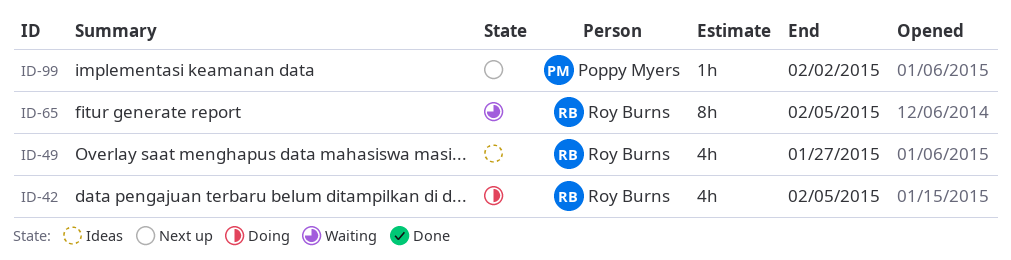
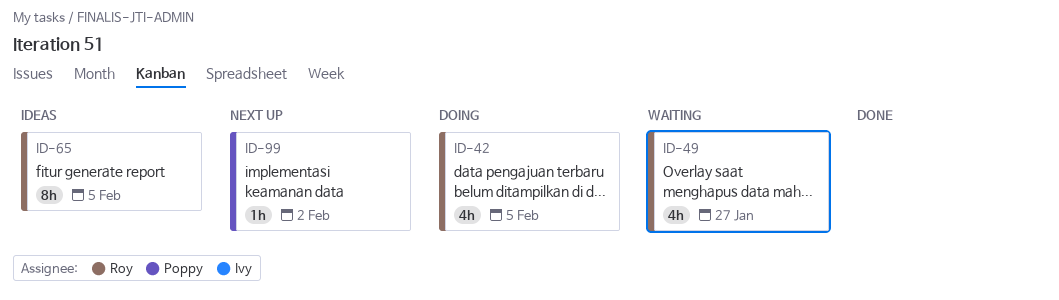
ID-49, status: Ideas -> Waiting
ID-65, status: Waiting -> Ideas

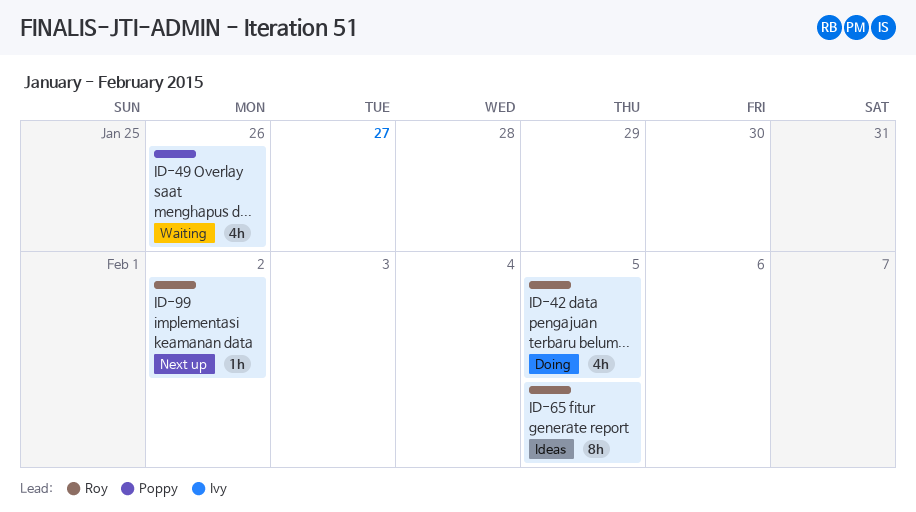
ID-49, owner: Roy -> Poppy
ID-49, due: Jan 27 -> Jan 26
ID-99, owner: Poppy -> Roy

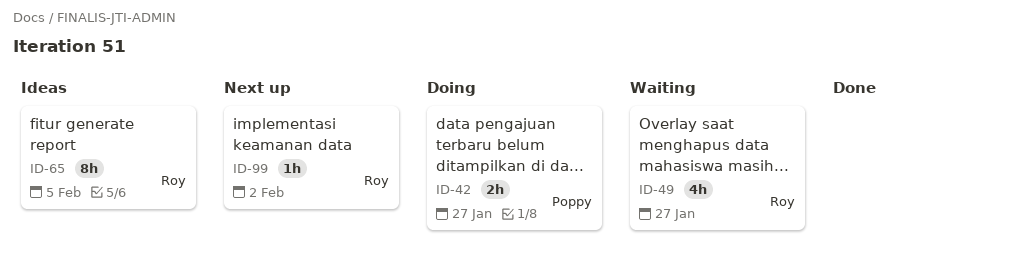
ID-42, owner: Roy -> Poppy
ID-42, estimate: 4h -> 2h
ID-42, due: Feb 5 -> Jan 27
ID-49, owner: Poppy -> Roy
ID-49, due: Jan 26 -> Jan 27

